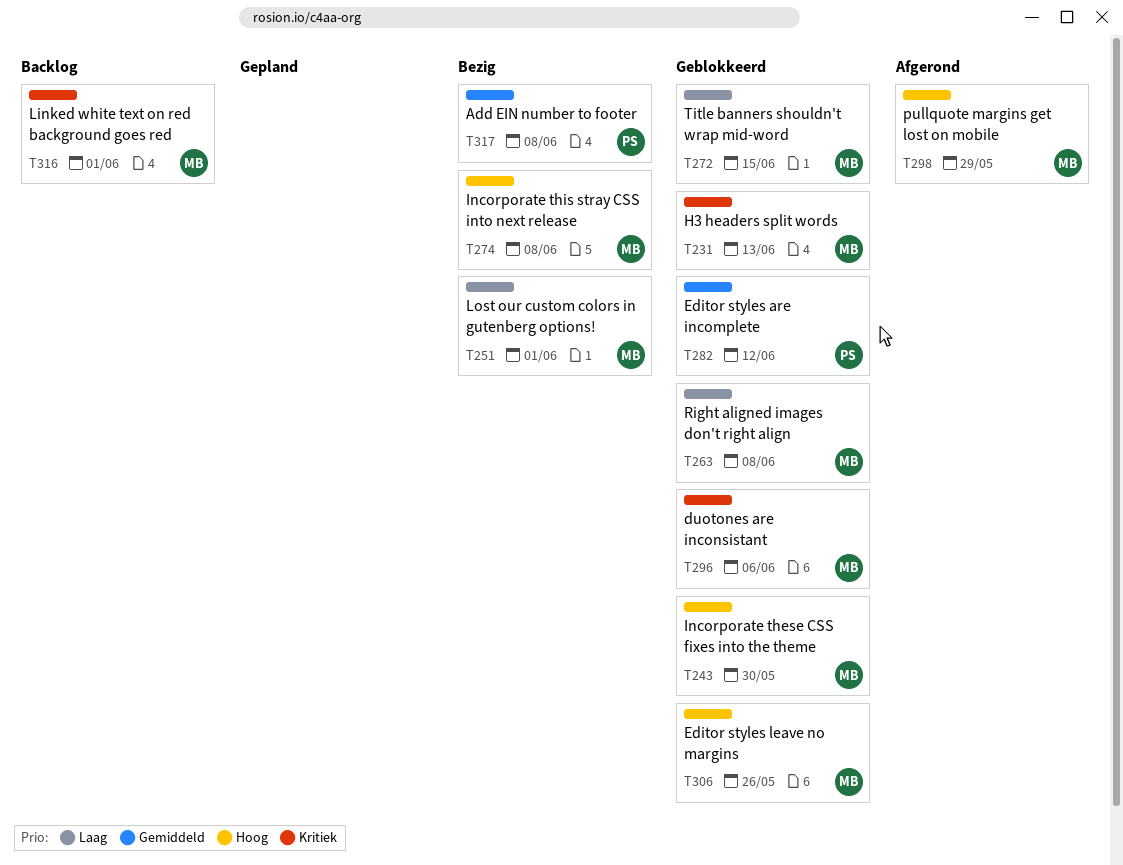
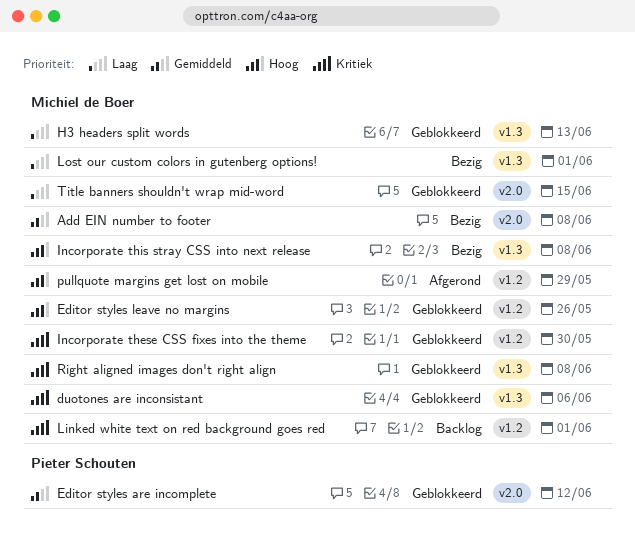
Add EIN number to footer, owner: Pieter Schouten -> Michiel de Boer
H3 headers split words, priority: Kritiek -> Laag
Incorporate these CSS fixes into the theme, priority: Hoog -> Kritiek
Right aligned images don't right align, priority: Laag -> Kritiek

